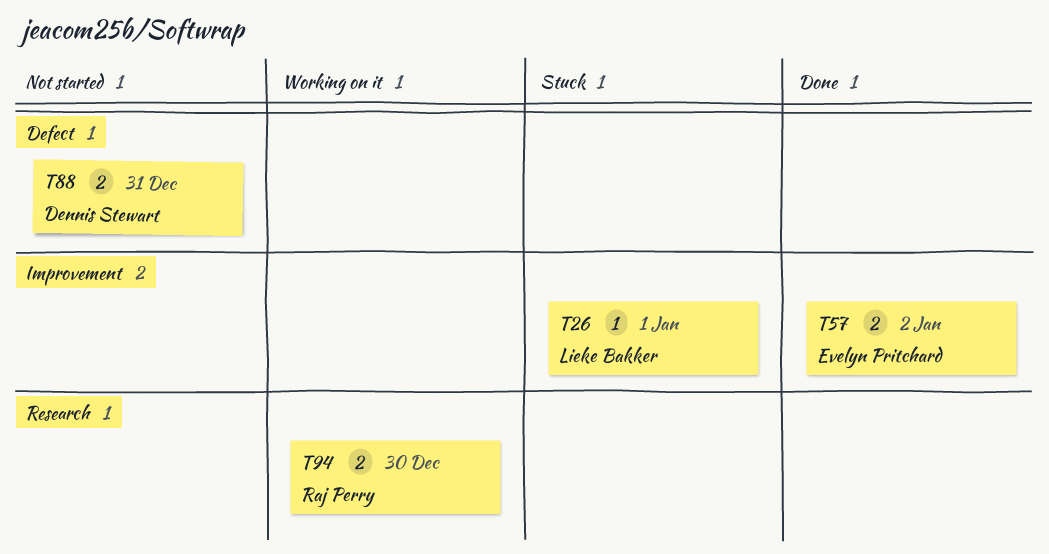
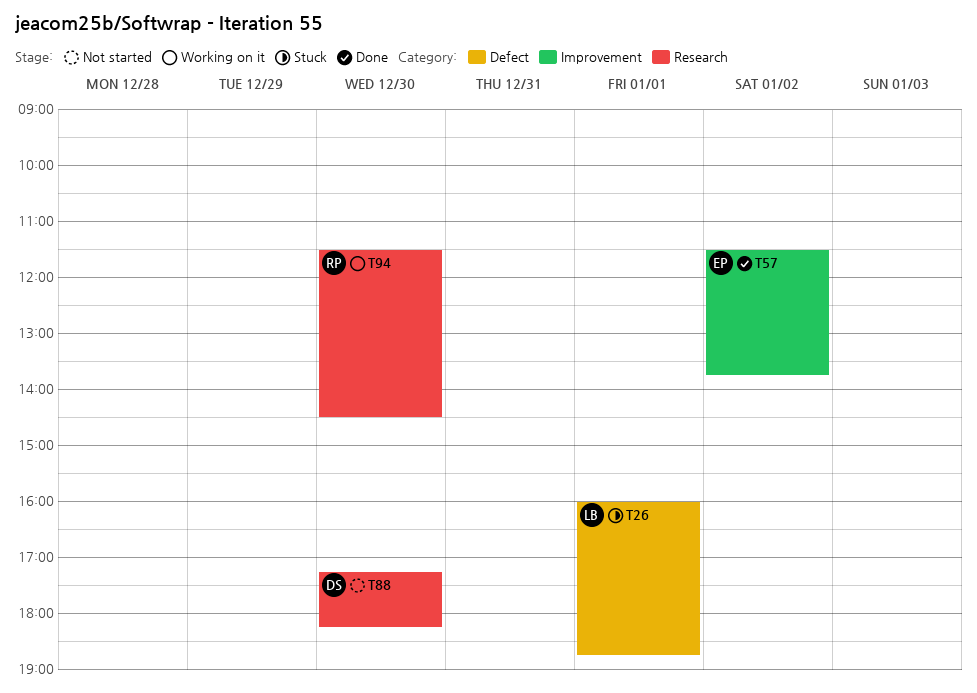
T26, label: Improvement -> Defect
T88, label: Defect -> Research
T88, day: Dec 31 -> Dec 30

